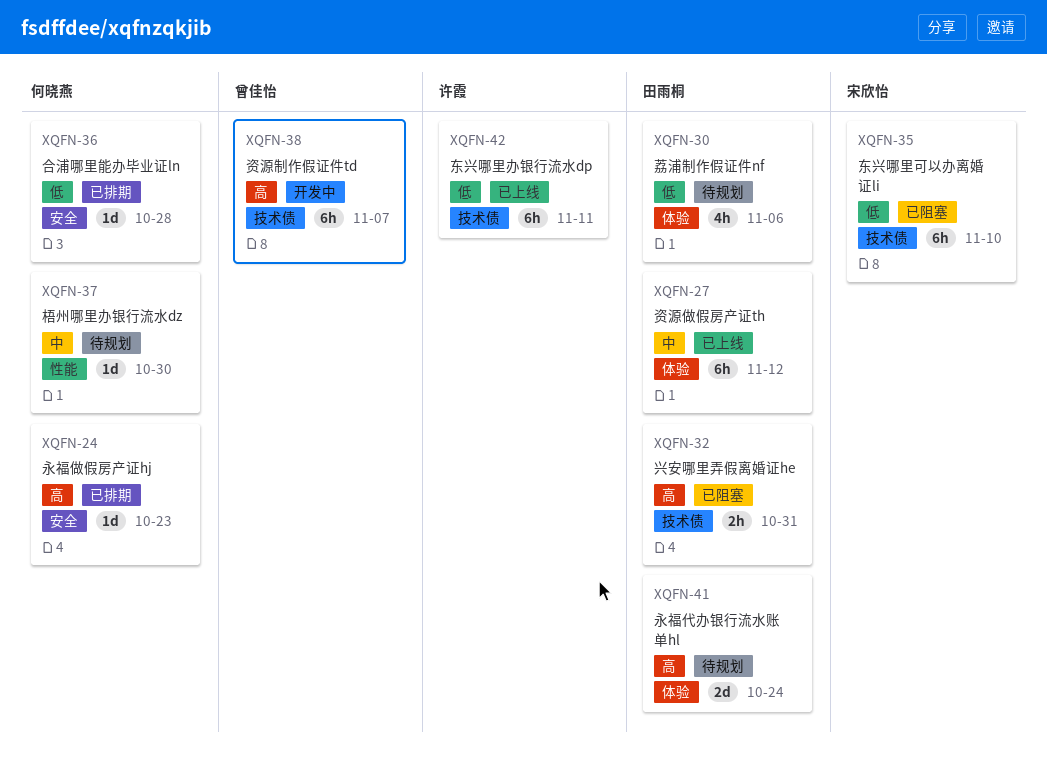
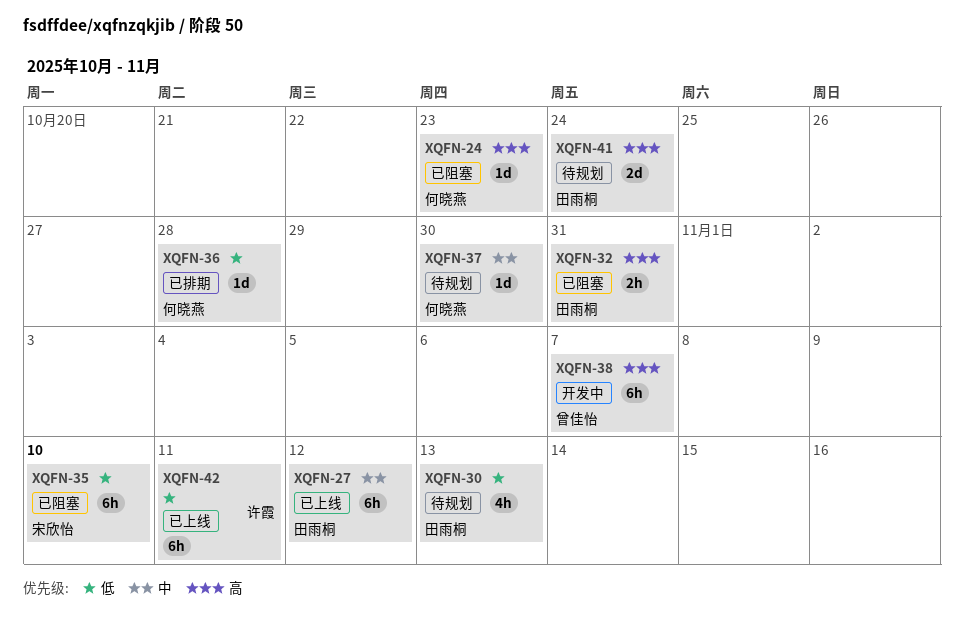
XQFN-24, status: 已排期 -> 已阻塞
XQFN-30, due: Nov 6 -> Nov 13

